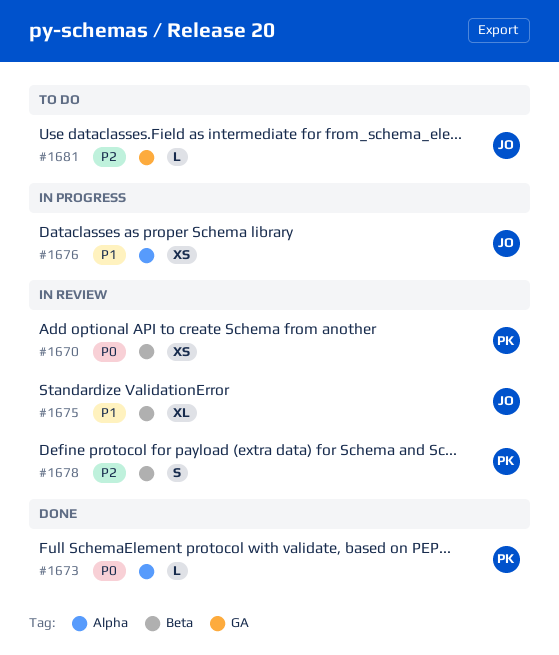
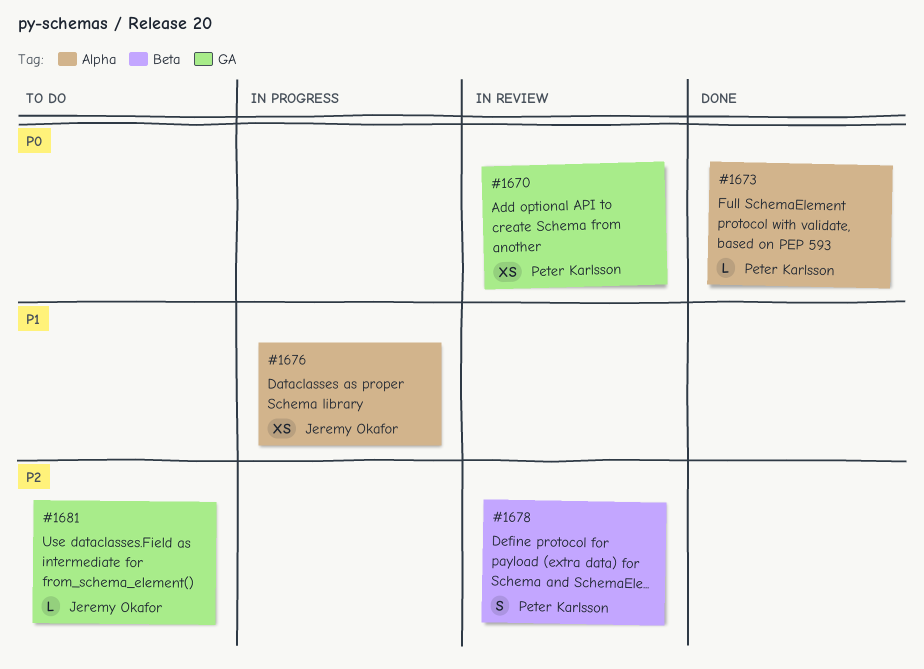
#1670, label: Beta -> GA
#1675: present -> none

